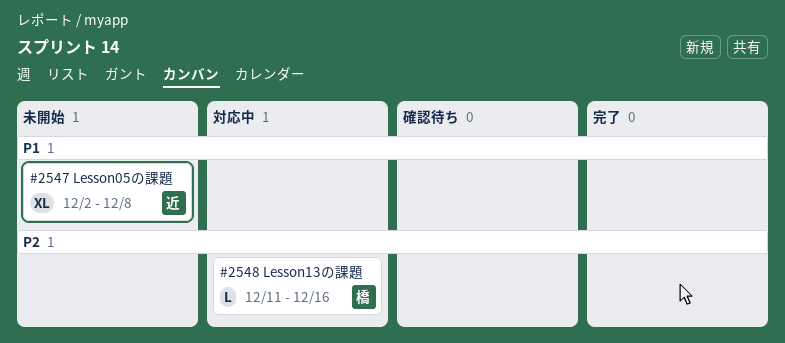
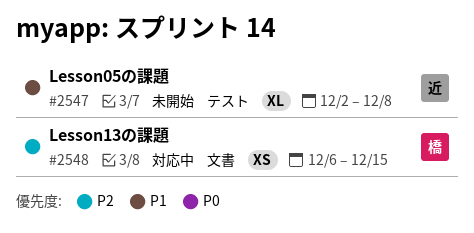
#2548, estimate: L -> XS
#2548, start: Dec 11 -> Dec 6
#2548, due: Dec 16 -> Dec 15

